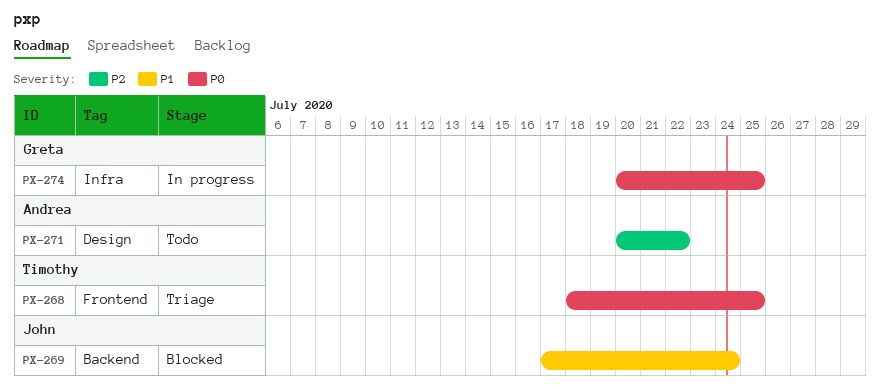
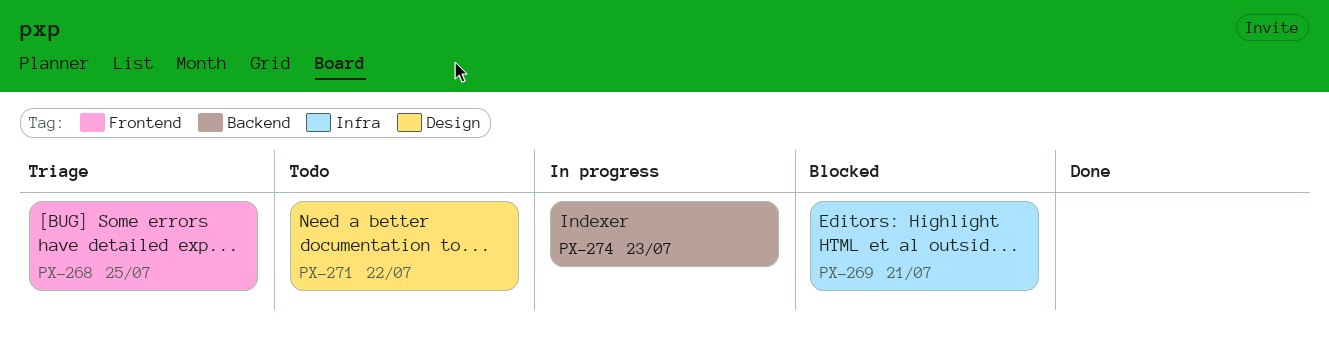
PX-269, label: Backend -> Infra
PX-269, due: Jul 24 -> Jul 21
PX-274, label: Infra -> Backend
PX-274, due: Jul 25 -> Jul 23

